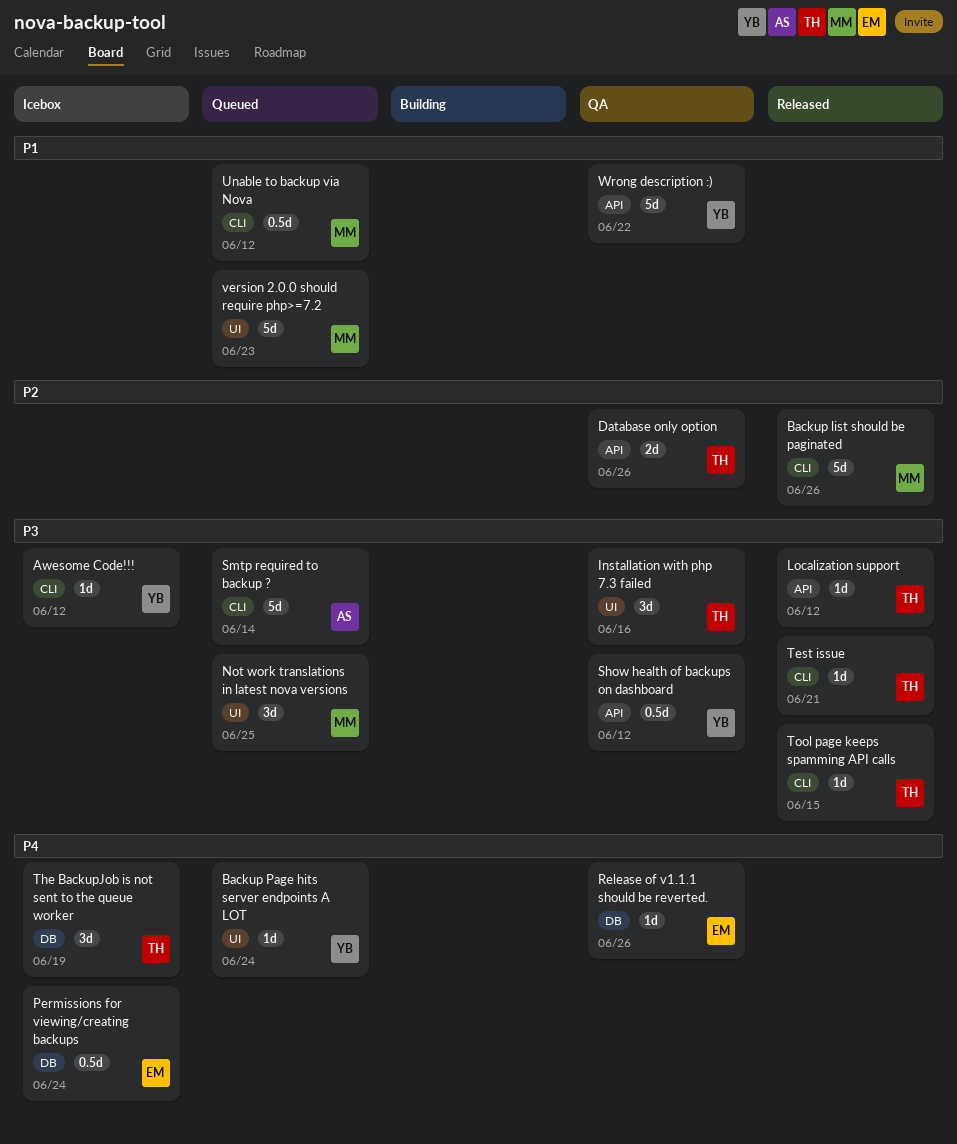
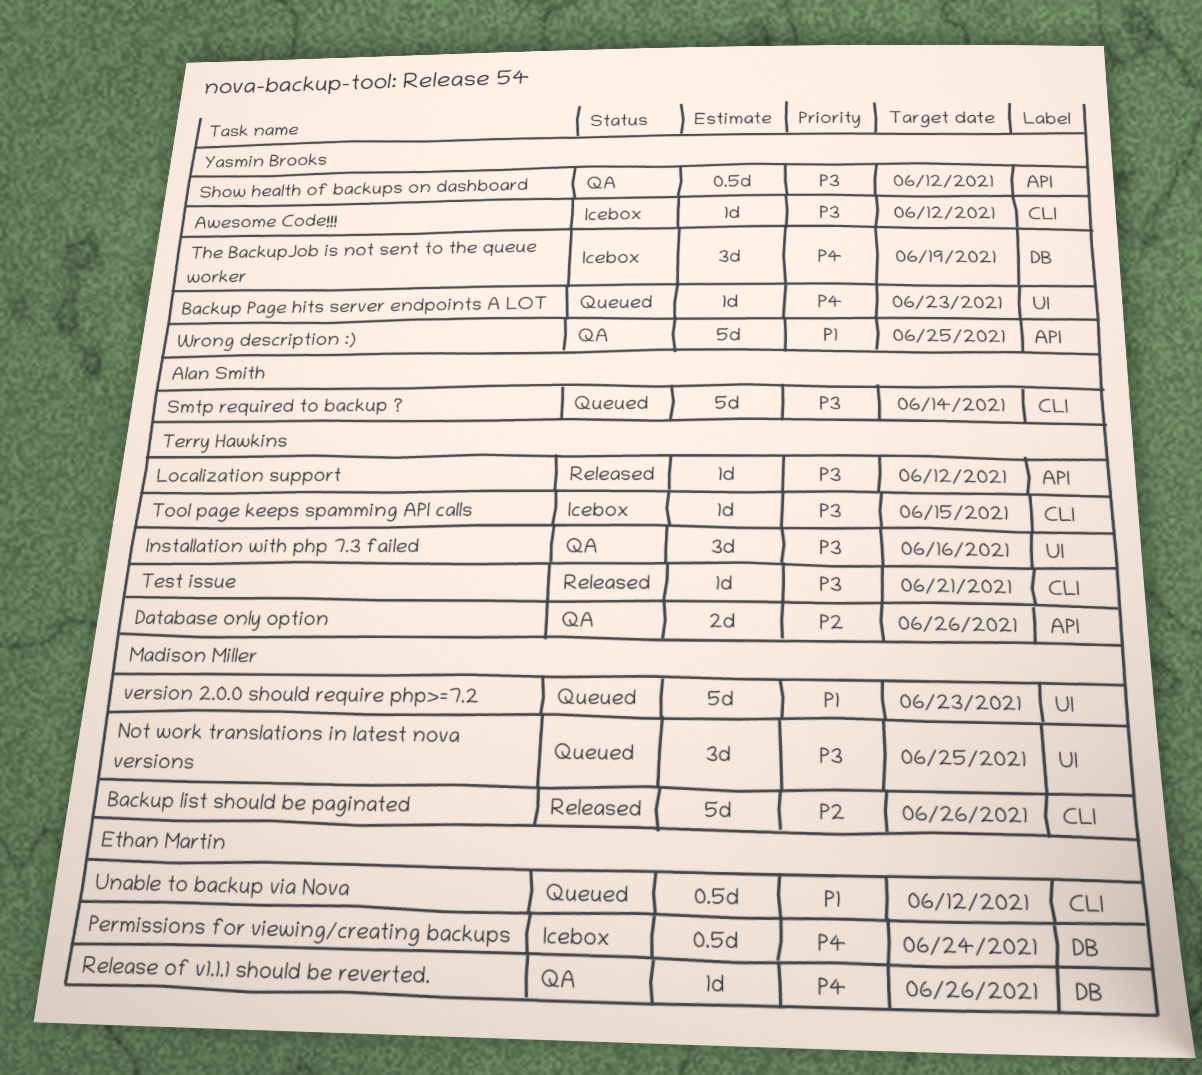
Backup Page hits server endpoints A LOT, due: Jun 24 -> Jun 23
The BackupJob is not sent to the queue worker, owner: Terry Hawkins -> Yasmin Brooks
Tool page keeps spamming API calls, status: Released -> Icebox
Unable to backup via Nova, owner: Madison Miller -> Ethan Martin
Wrong description :), due: Jun 22 -> Jun 25

